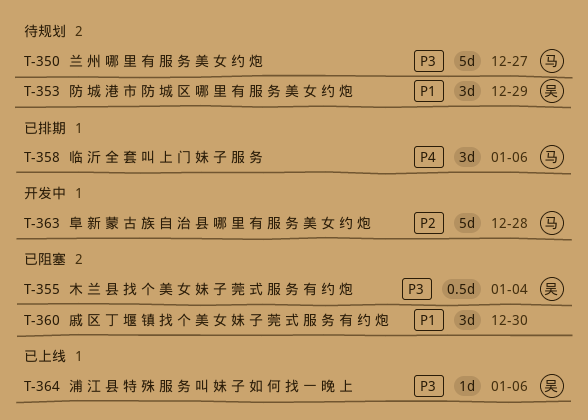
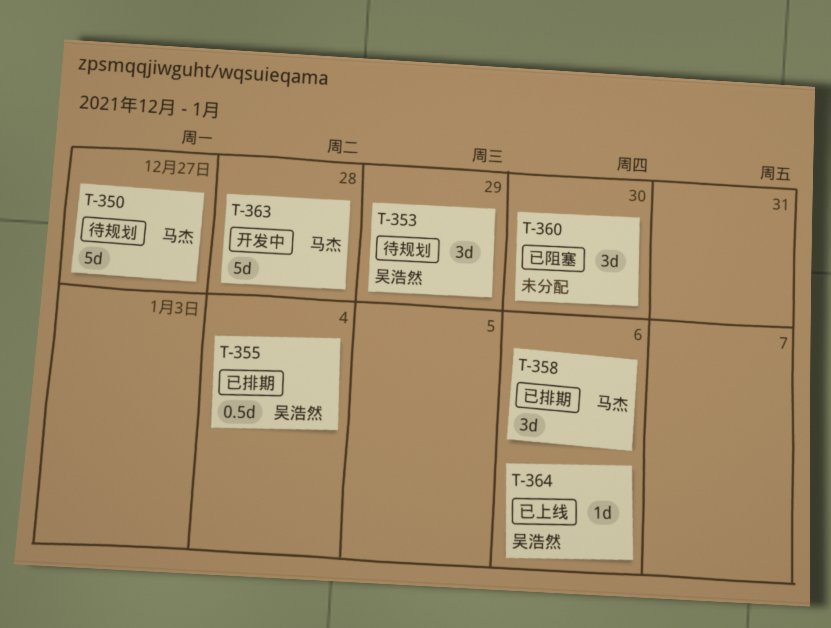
T-355, status: 已阻塞 -> 已排期

